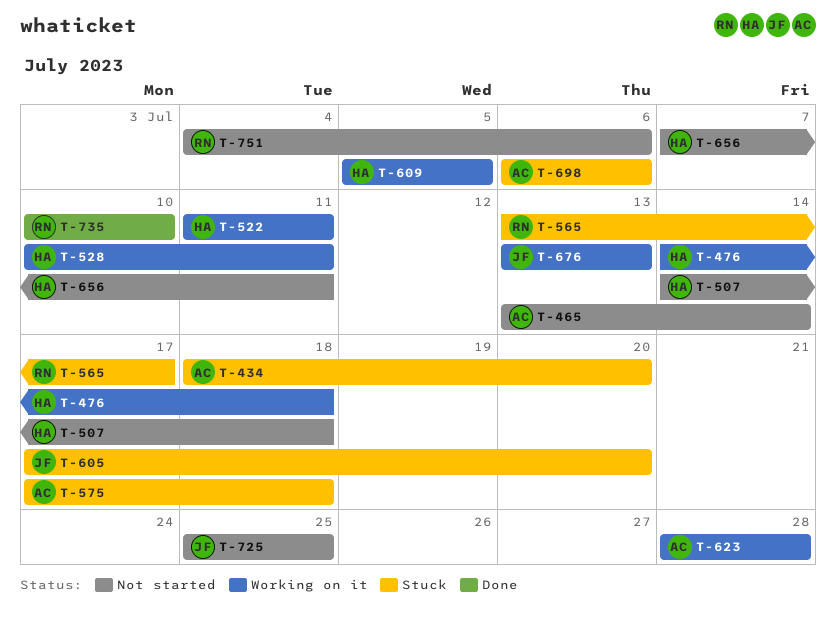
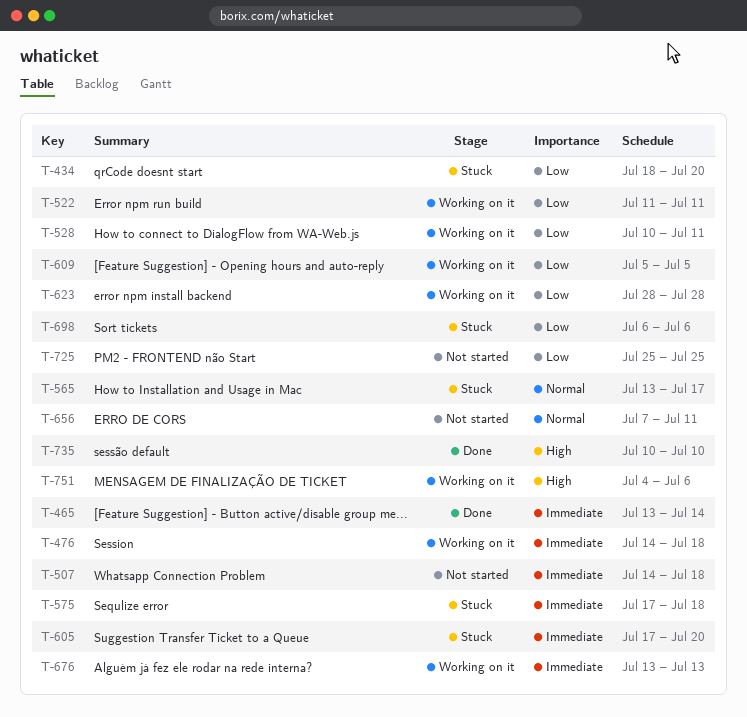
T-465, status: Not started -> Done
T-751, status: Not started -> Working on it

